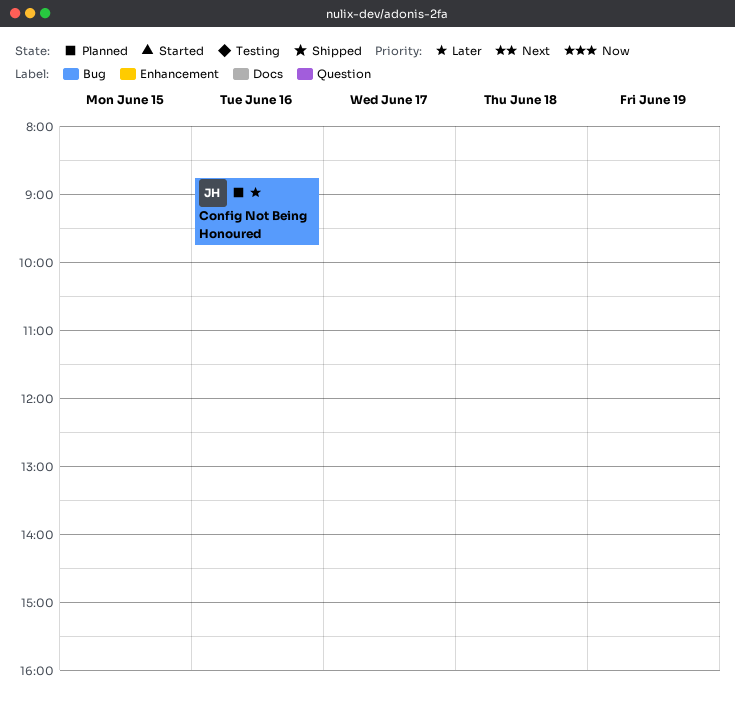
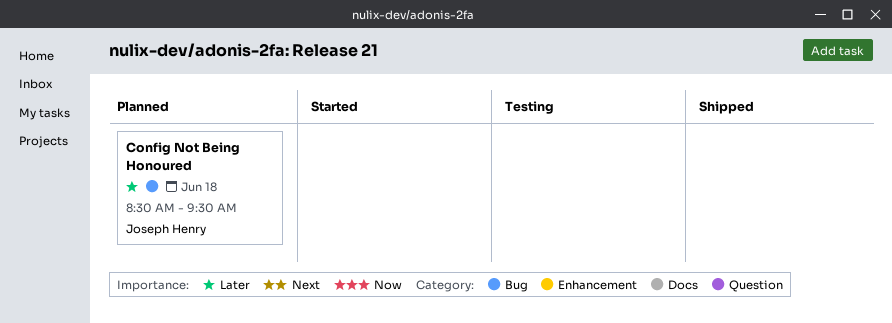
Config Not Being Honoured, day: Jun 16 -> Jun 18
Config Not Being Honoured, begins: 08:45 -> 08:30
Config Not Being Honoured, ends: 09:45 -> 09:30

